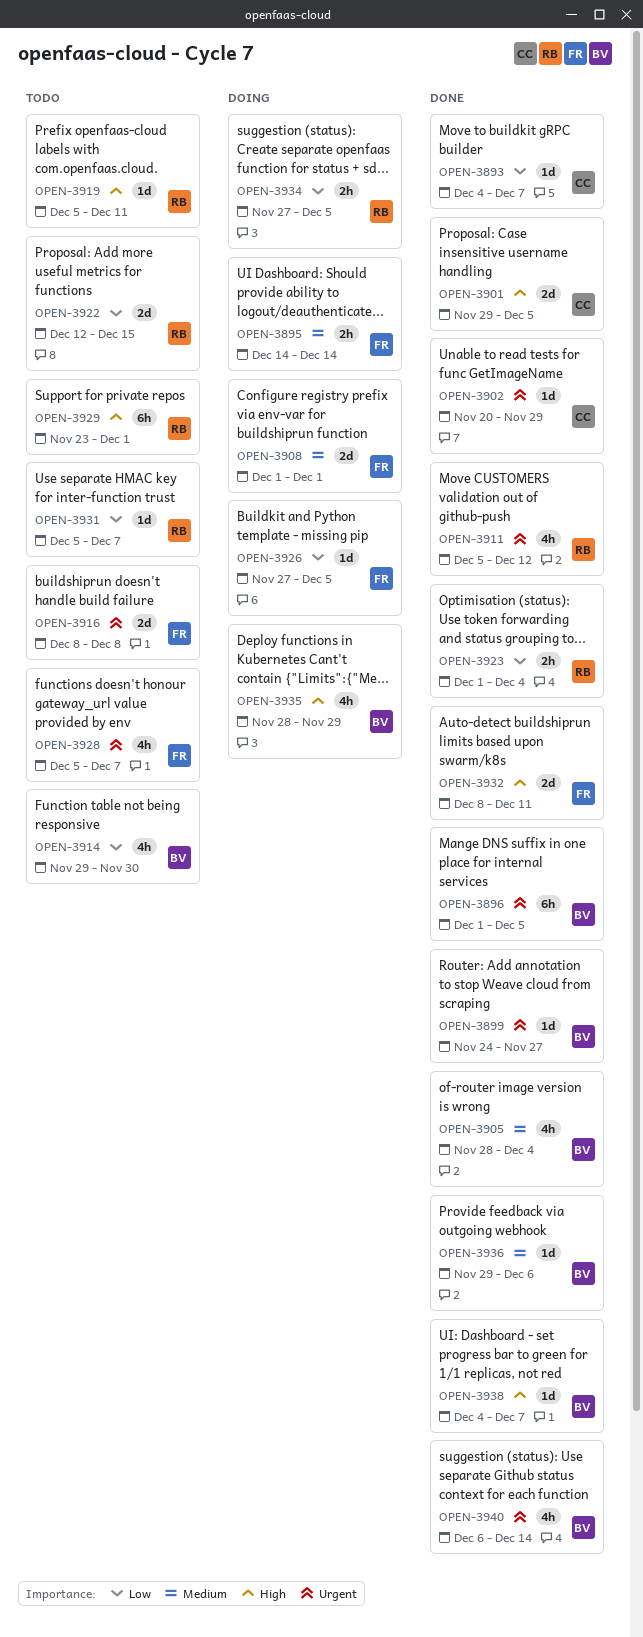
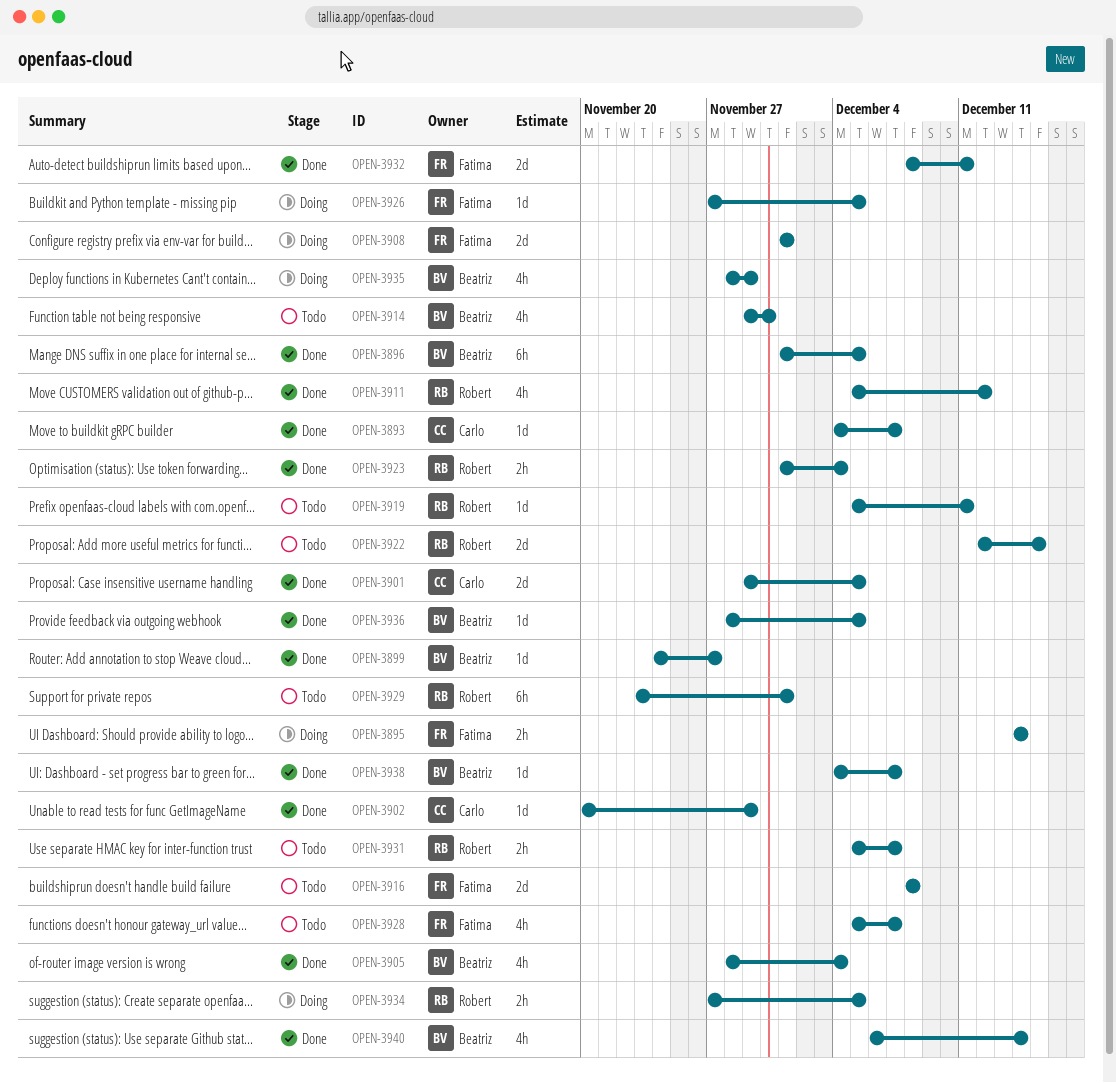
OPEN-3931, estimate: 1d -> 2h
OPEN-3936, start: Nov 29 -> Nov 28
OPEN-3936, due: Dec 6 -> Dec 5

